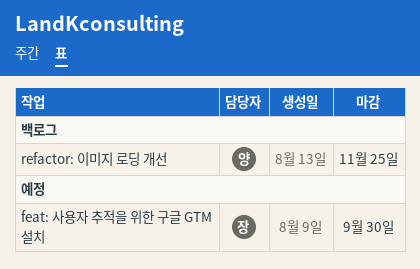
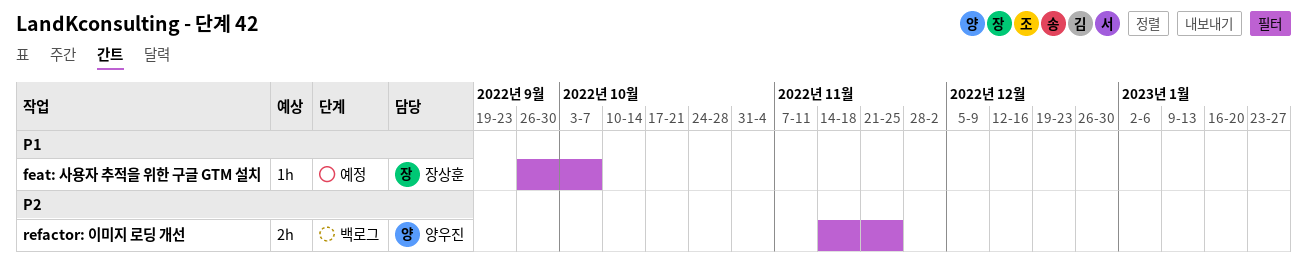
feat: 사용자 추적을 위한 구글 GTM 설치, due: Sep 30 -> Oct 7

